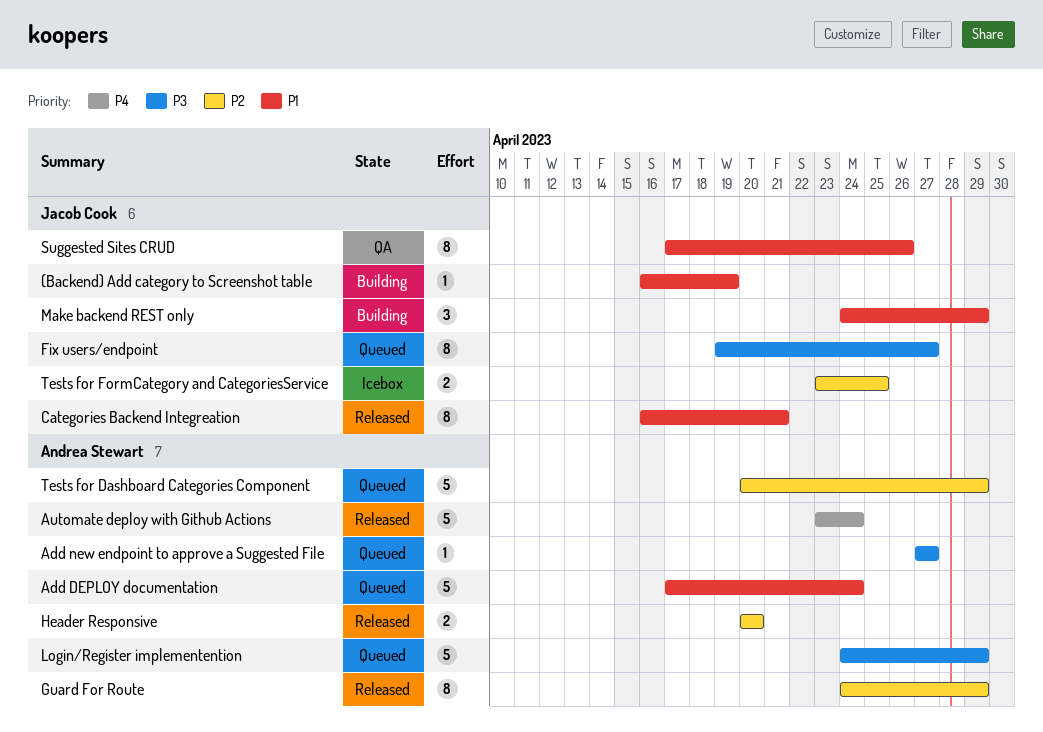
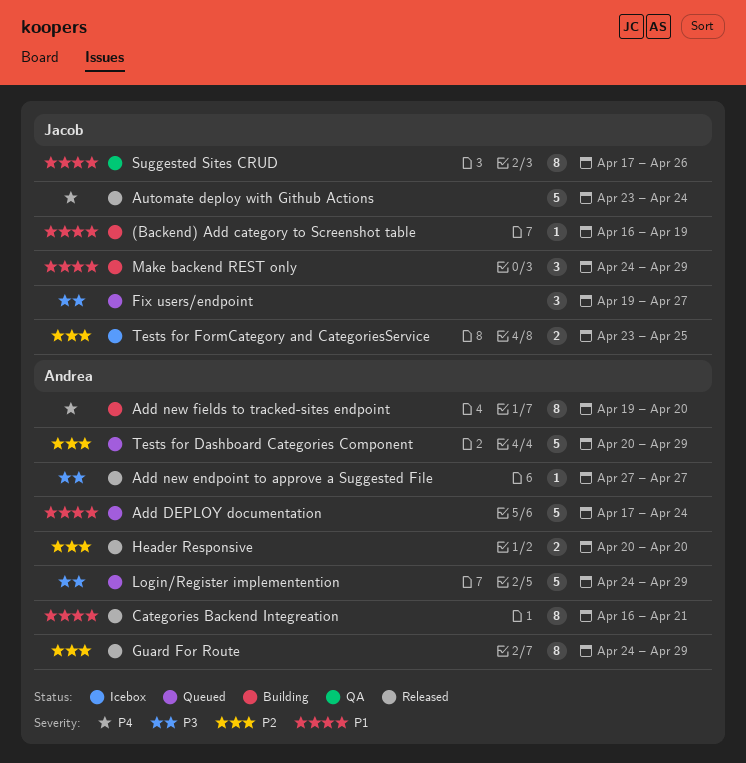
Add new endpoint to approve a Suggested File, status: Queued -> Released
Add new fields to tracked-sites endpoint: none -> present
Automate deploy with Github Actions, owner: Andrea Stewart -> Jacob Cook
Categories Backend Integreation, owner: Jacob Cook -> Andrea Stewart
Fix users/endpoint, estimate: 8 -> 3

